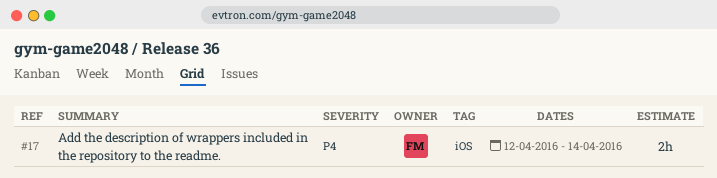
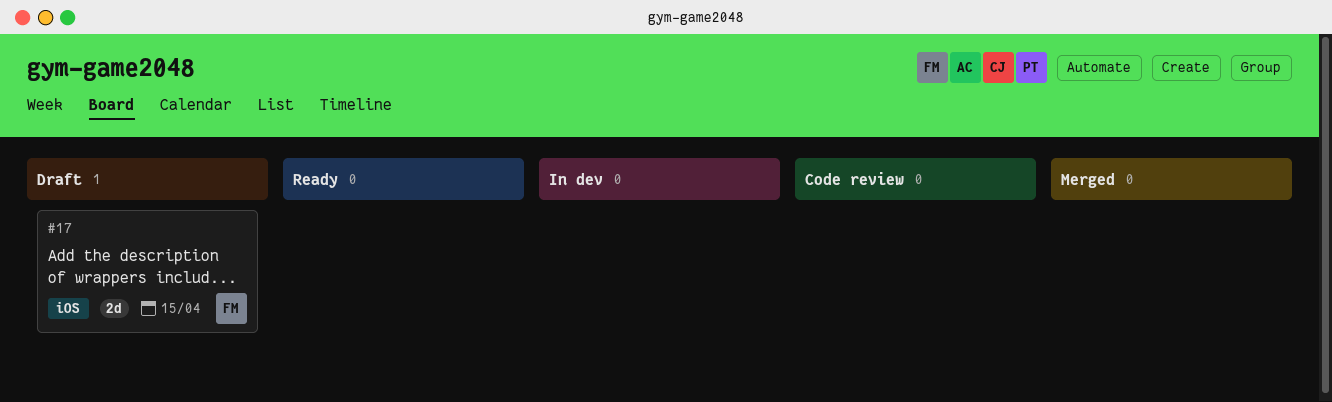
#17, estimate: 2h -> 2d
#17, due: Apr 14 -> Apr 15

